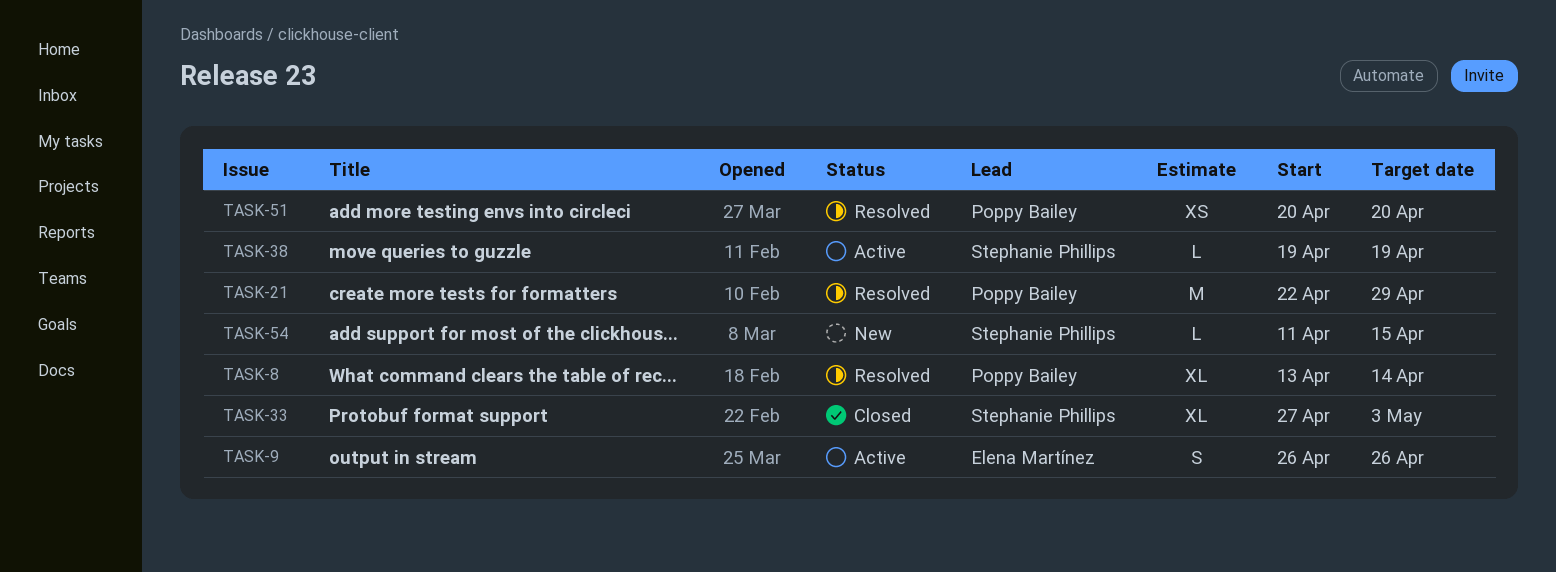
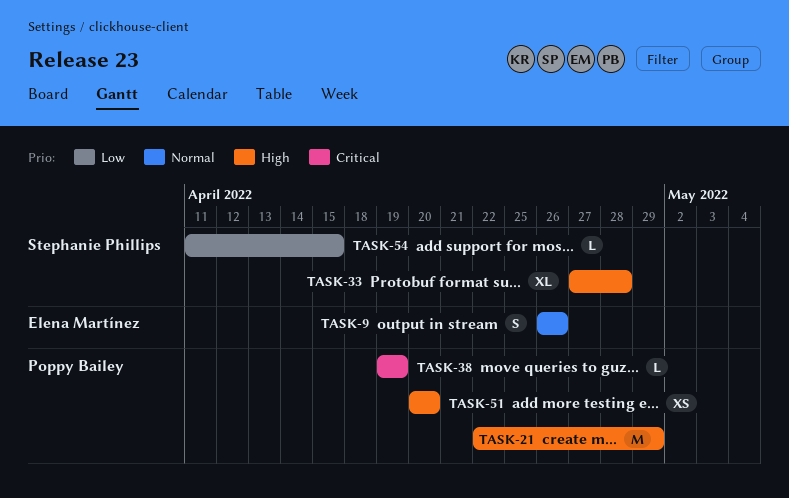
TASK-8: present -> none
TASK-33, due: May 3 -> Apr 28
TASK-38, owner: Stephanie Phillips -> Poppy Bailey

